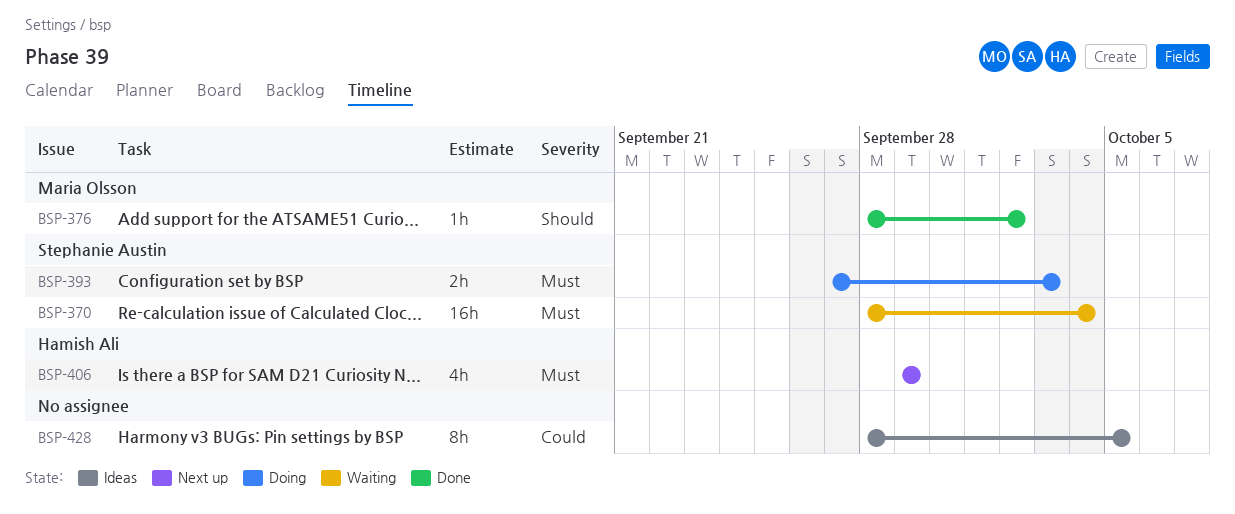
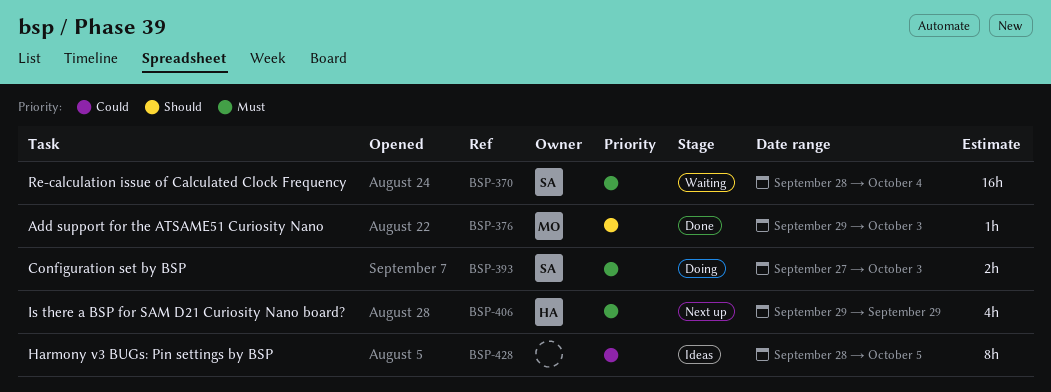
BSP-376, start: Sep 28 -> Sep 29
BSP-376, due: Oct 2 -> Oct 3

